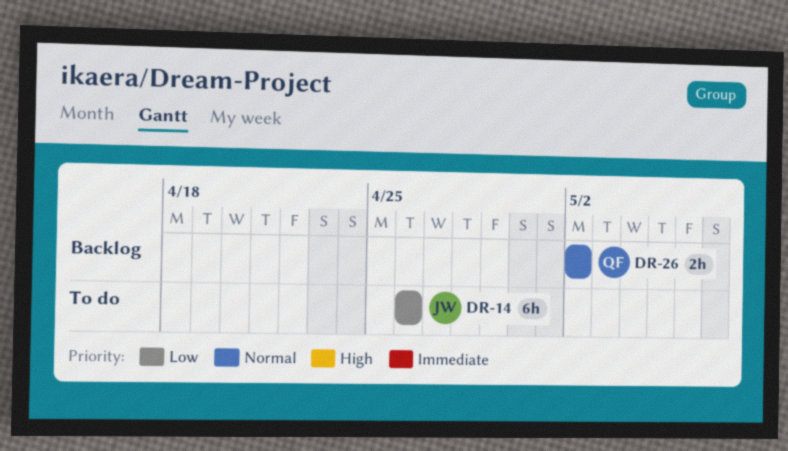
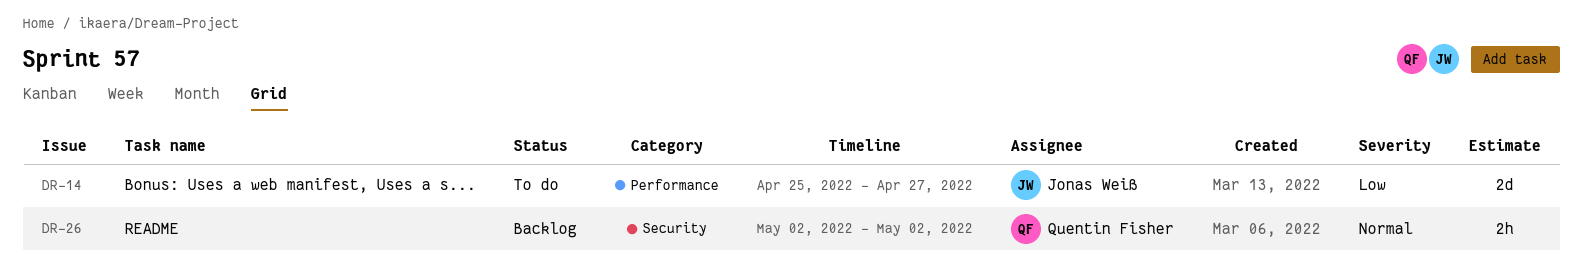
DR-14, estimate: 6h -> 2d
DR-14, start: Apr 26 -> Apr 25
DR-14, due: Apr 26 -> Apr 27

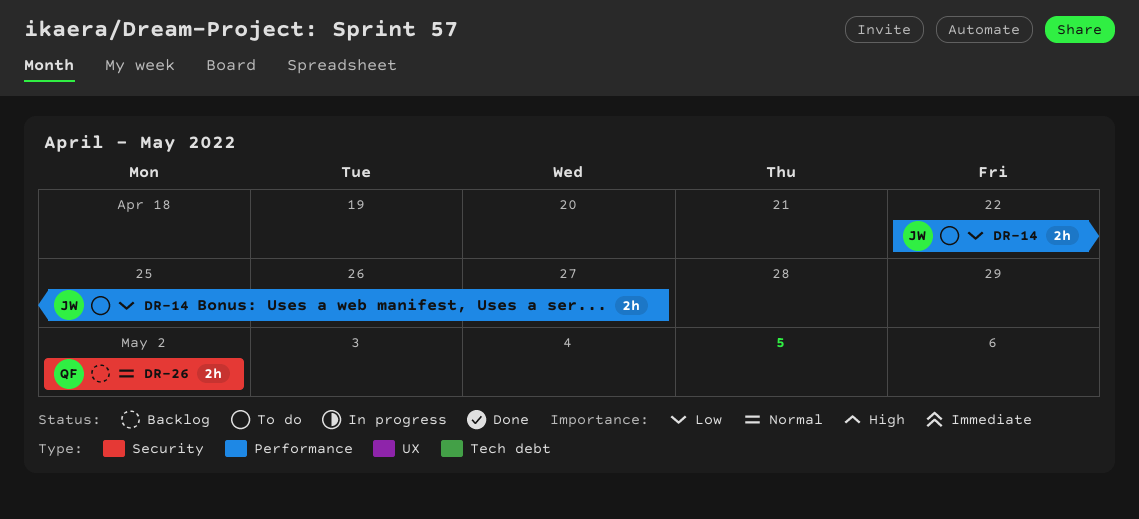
DR-14, estimate: 2d -> 2h
DR-14, start: Apr 25 -> Apr 22

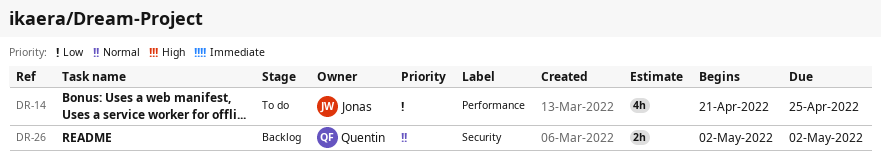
DR-14, estimate: 2h -> 4h
DR-14, start: Apr 22 -> Apr 21
DR-14, due: Apr 27 -> Apr 25

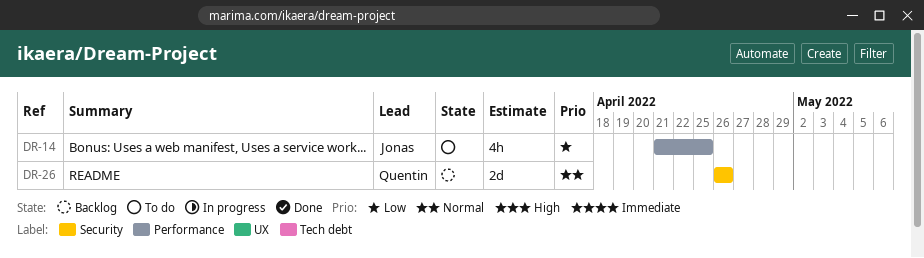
DR-26, estimate: 2h -> 2d
DR-26, start: May 2 -> Apr 26
DR-26, due: May 2 -> Apr 26

